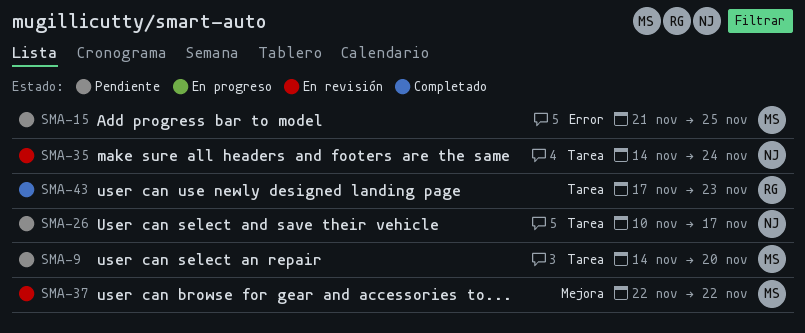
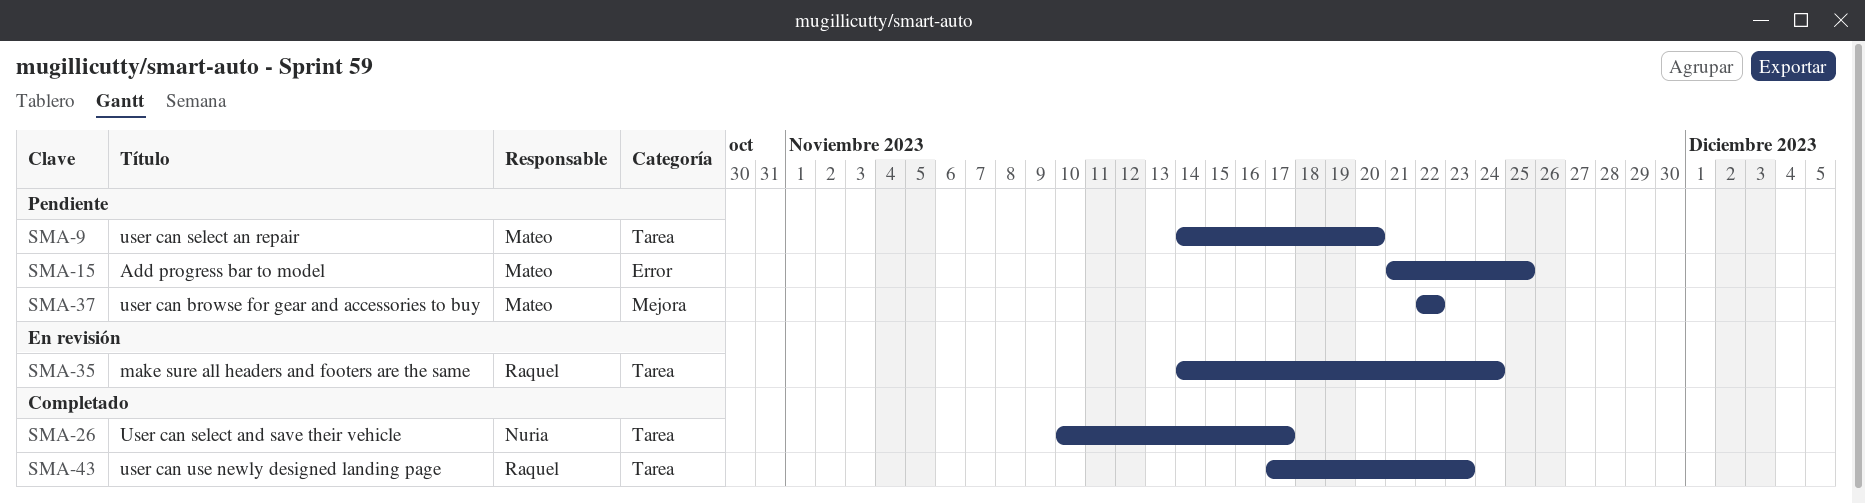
SMA-26, status: Pendiente -> Completado
SMA-35, owner: Nuria -> Raquel
SMA-37, status: En revisión -> Pendiente

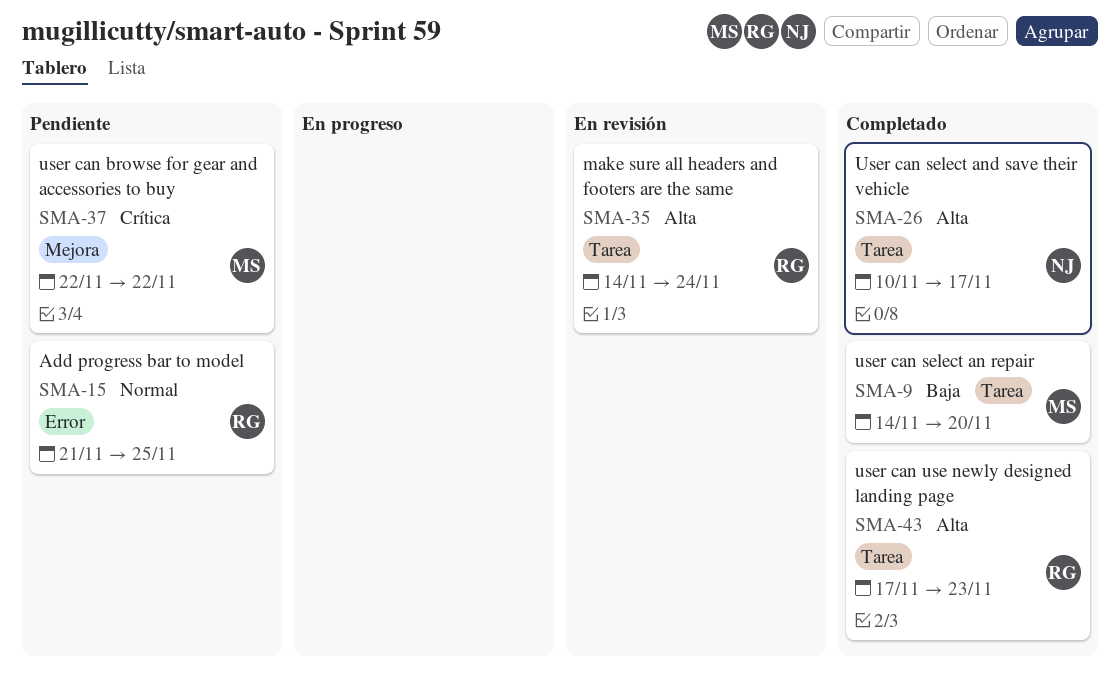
SMA-9, status: Pendiente -> Completado
SMA-15, owner: Mateo -> Raquel

